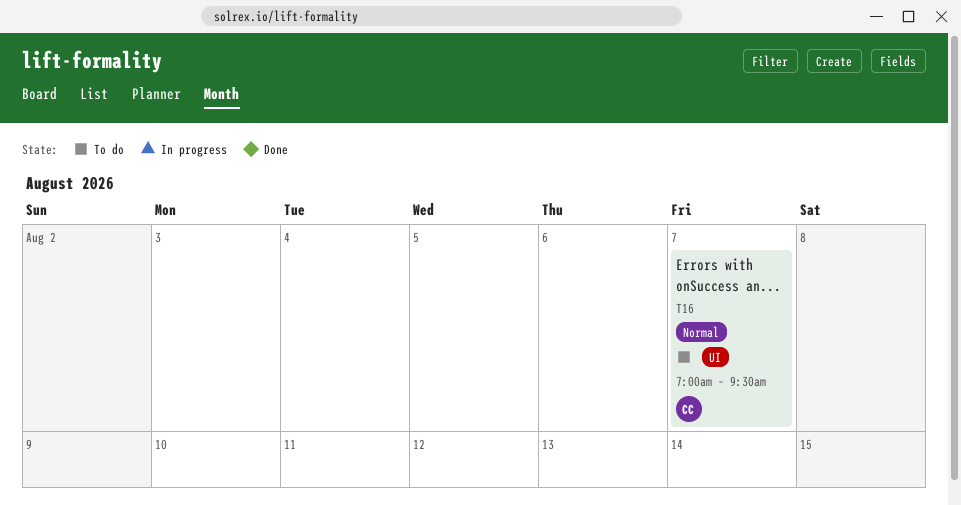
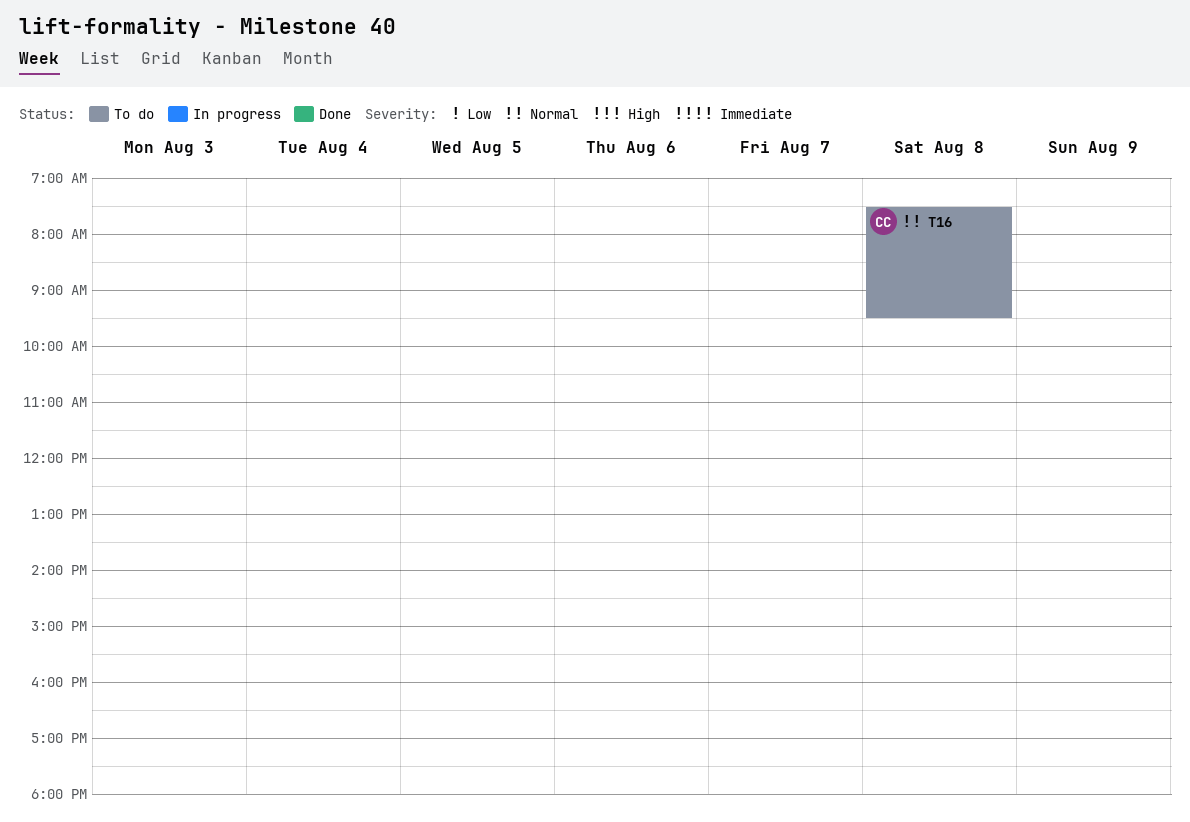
T16, day: Aug 7 -> Aug 8
T16, begins: 07:00 -> 07:30

